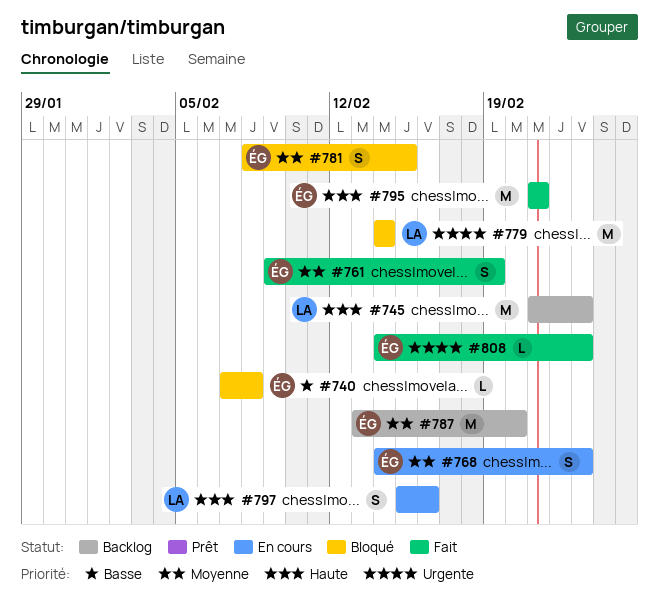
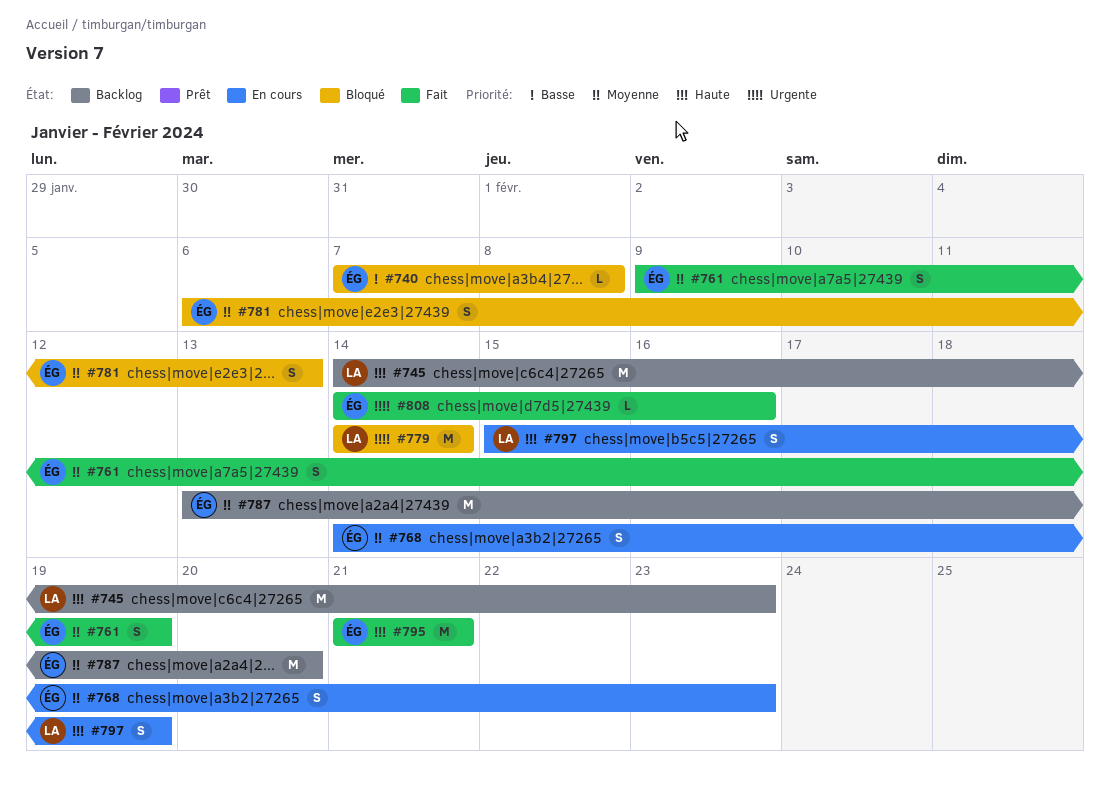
#745, start: Feb 21 -> Feb 14
#781, start: Feb 8 -> Feb 6
#781, due: Feb 15 -> Feb 13
#797, due: Feb 16 -> Feb 19
#808, due: Feb 23 -> Feb 16

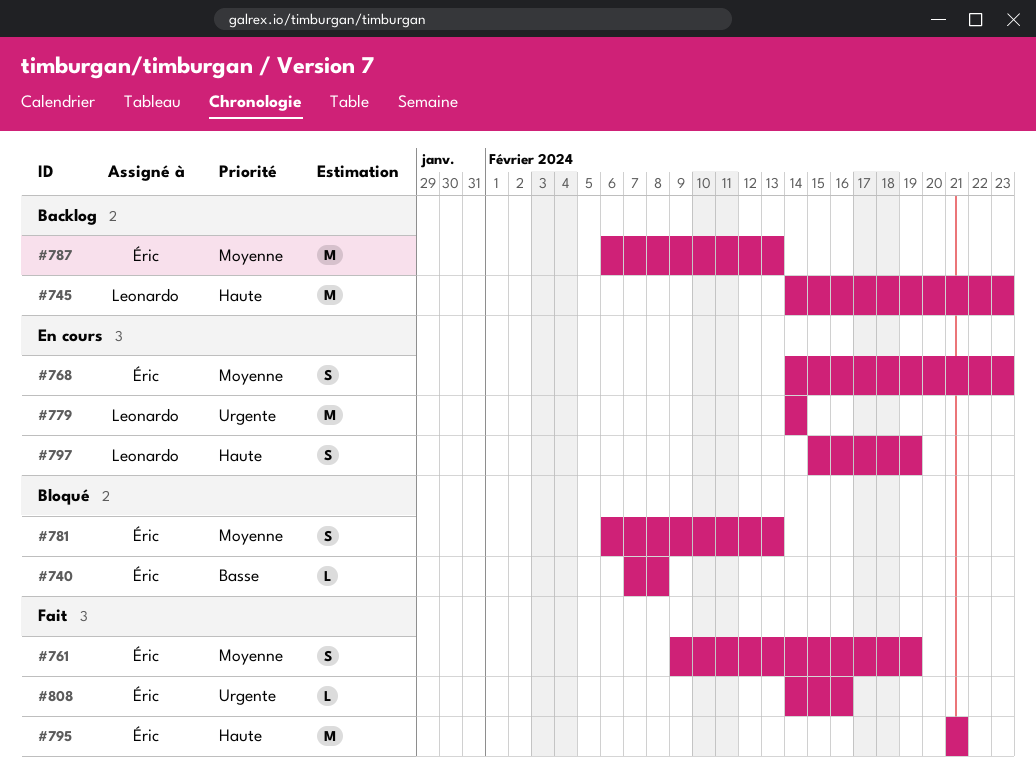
#779, status: Bloqué -> En cours
#787, start: Feb 13 -> Feb 6
#787, due: Feb 20 -> Feb 13

